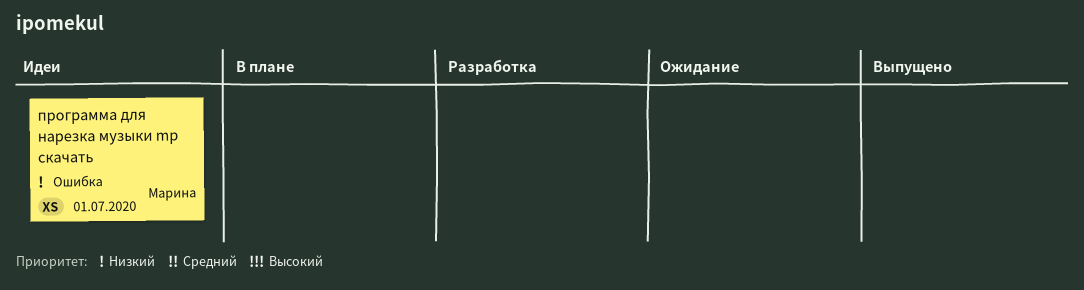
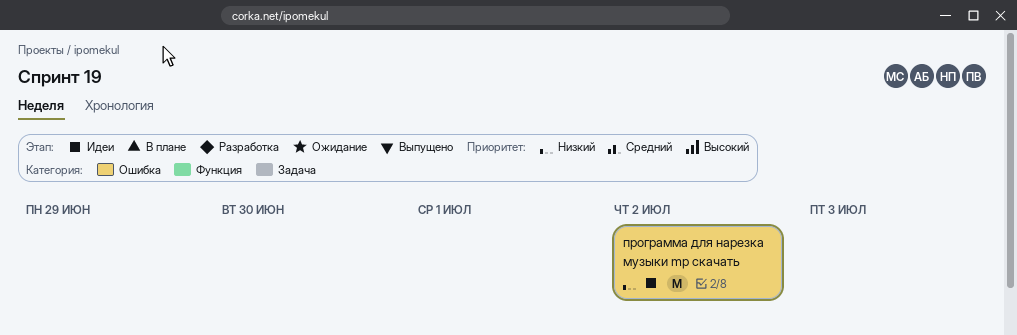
программа для нарезка музыки mp скачать, estimate: XS -> M
программа для нарезка музыки mp скачать, due: Jul 1 -> Jul 2

